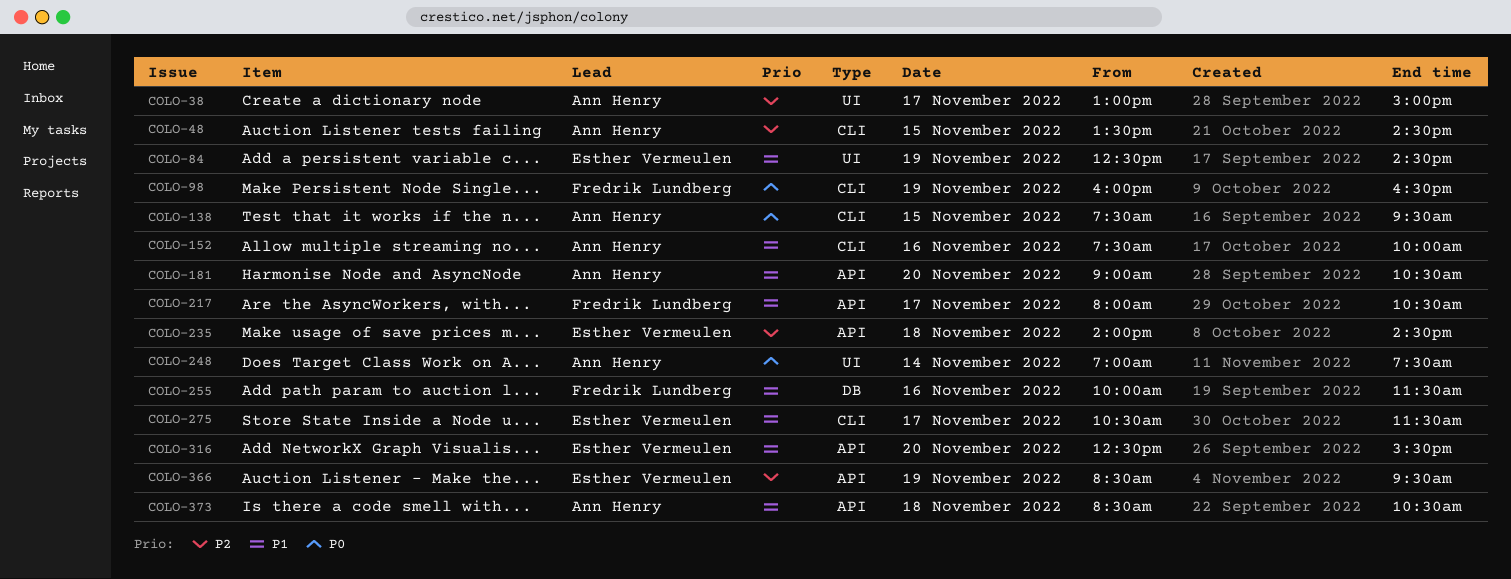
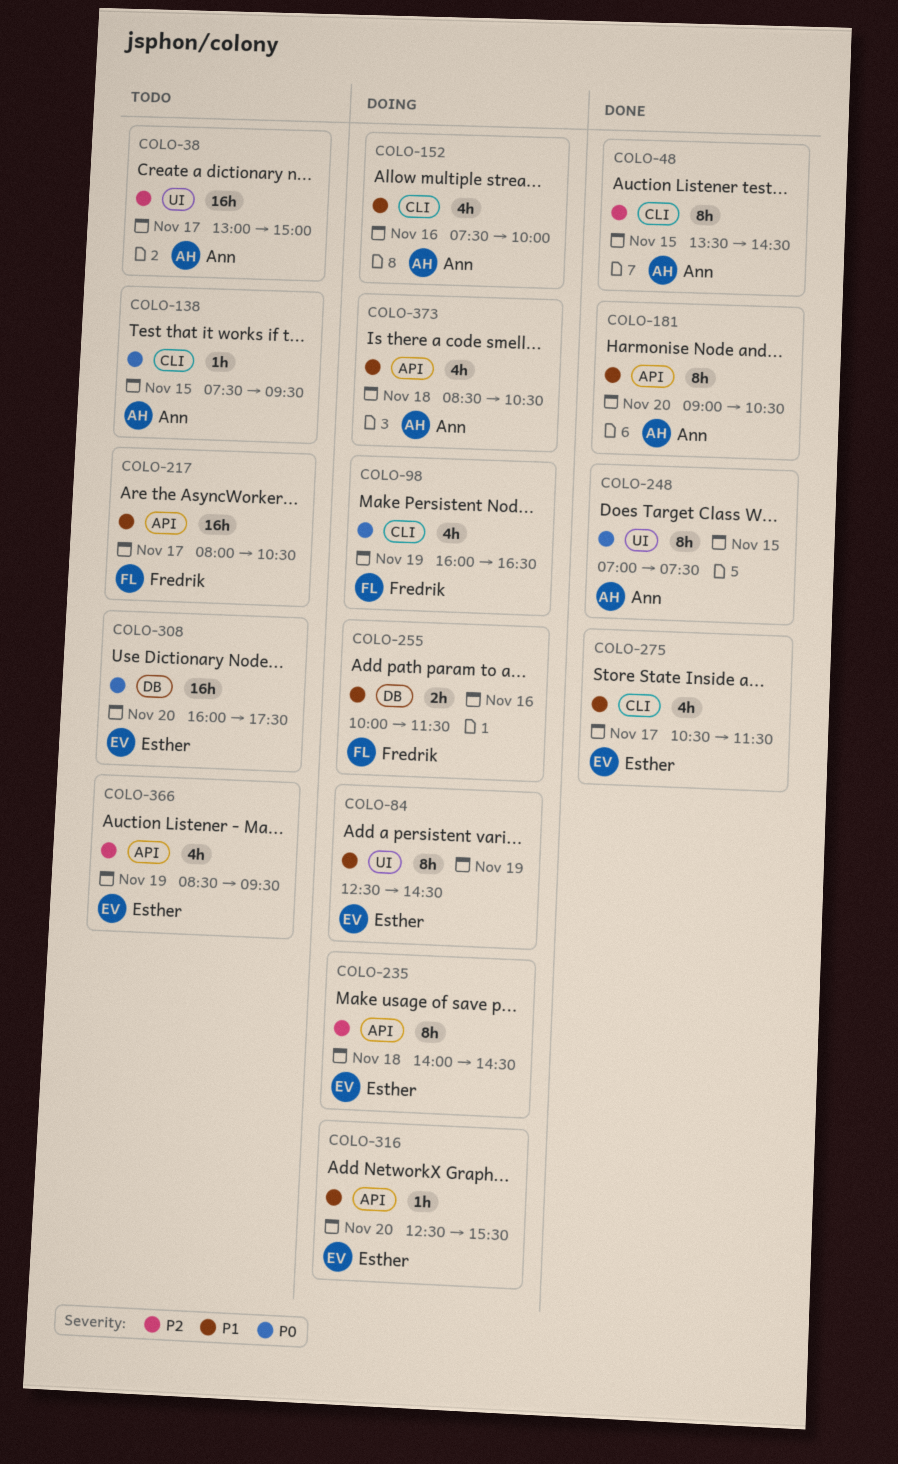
COLO-248, day: Nov 14 -> Nov 15
COLO-308: none -> present

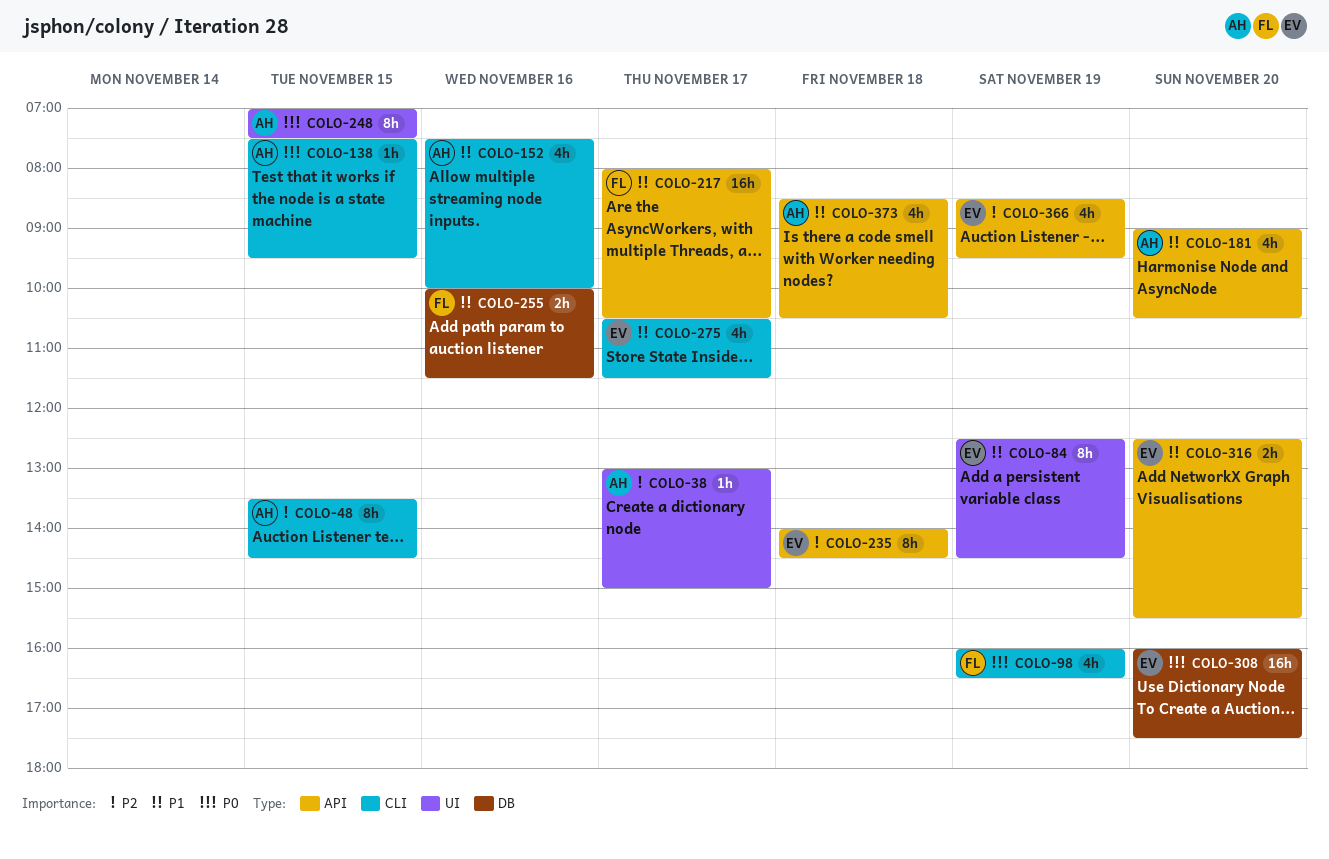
COLO-38, estimate: 16h -> 1h
COLO-181, estimate: 8h -> 4h
COLO-316, estimate: 1h -> 2h

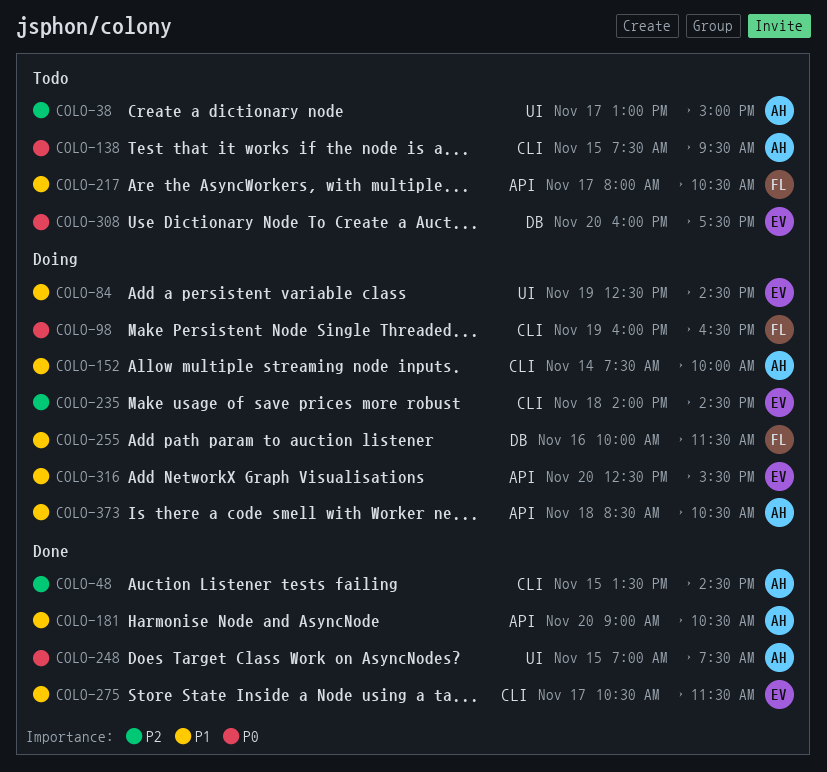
COLO-152, day: Nov 16 -> Nov 14
COLO-235, label: API -> CLI
COLO-366: present -> none

